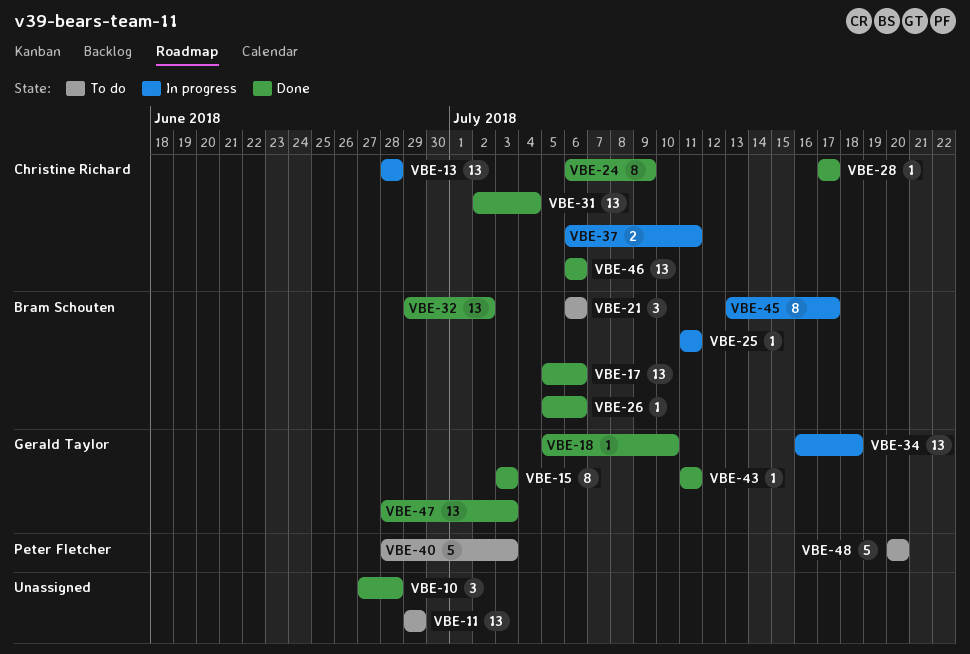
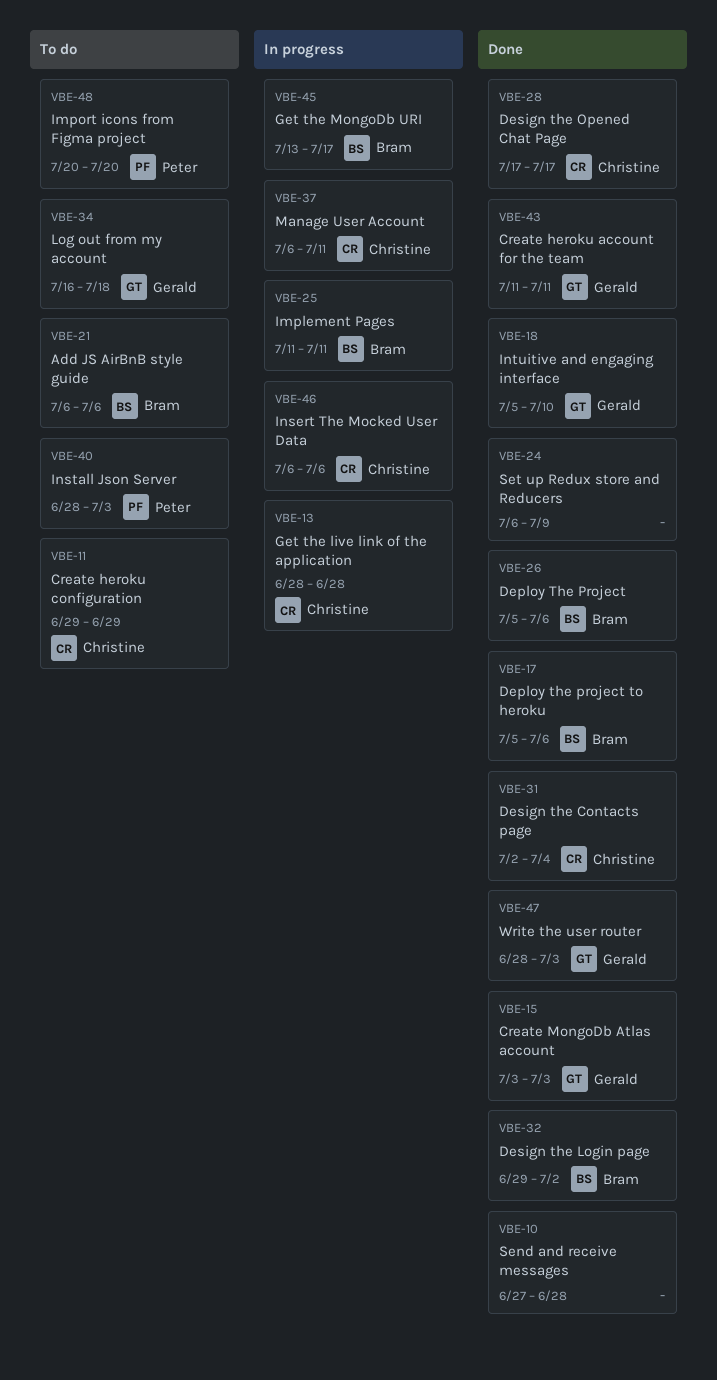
VBE-11, owner: none -> Christine Richard
VBE-24, owner: Christine Richard -> none
VBE-34, status: In progress -> To do
VBE-46, status: Done -> In progress

